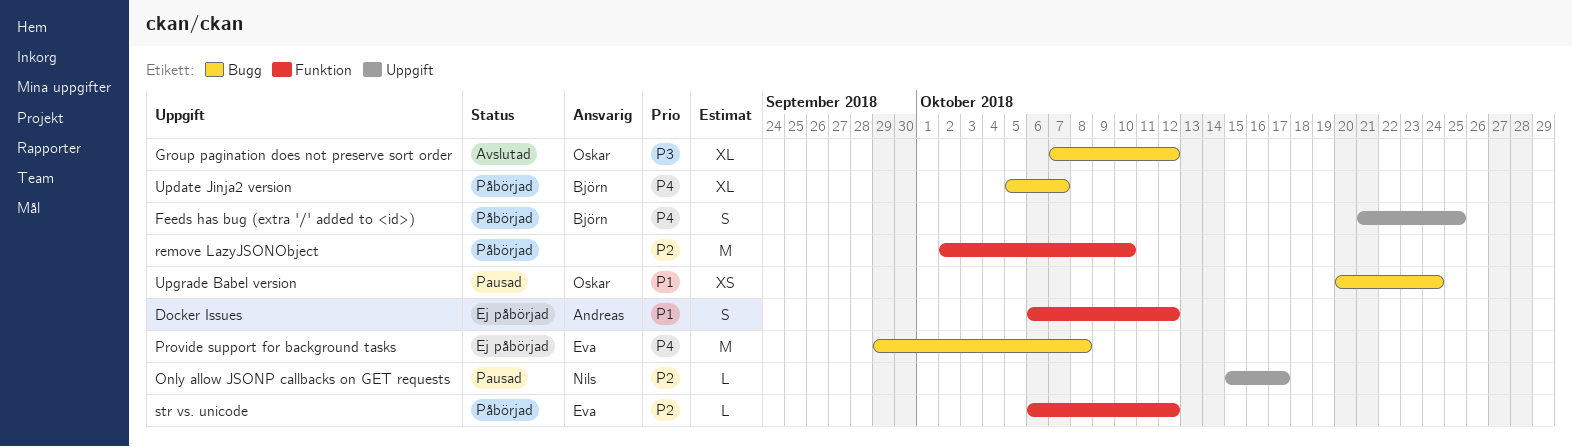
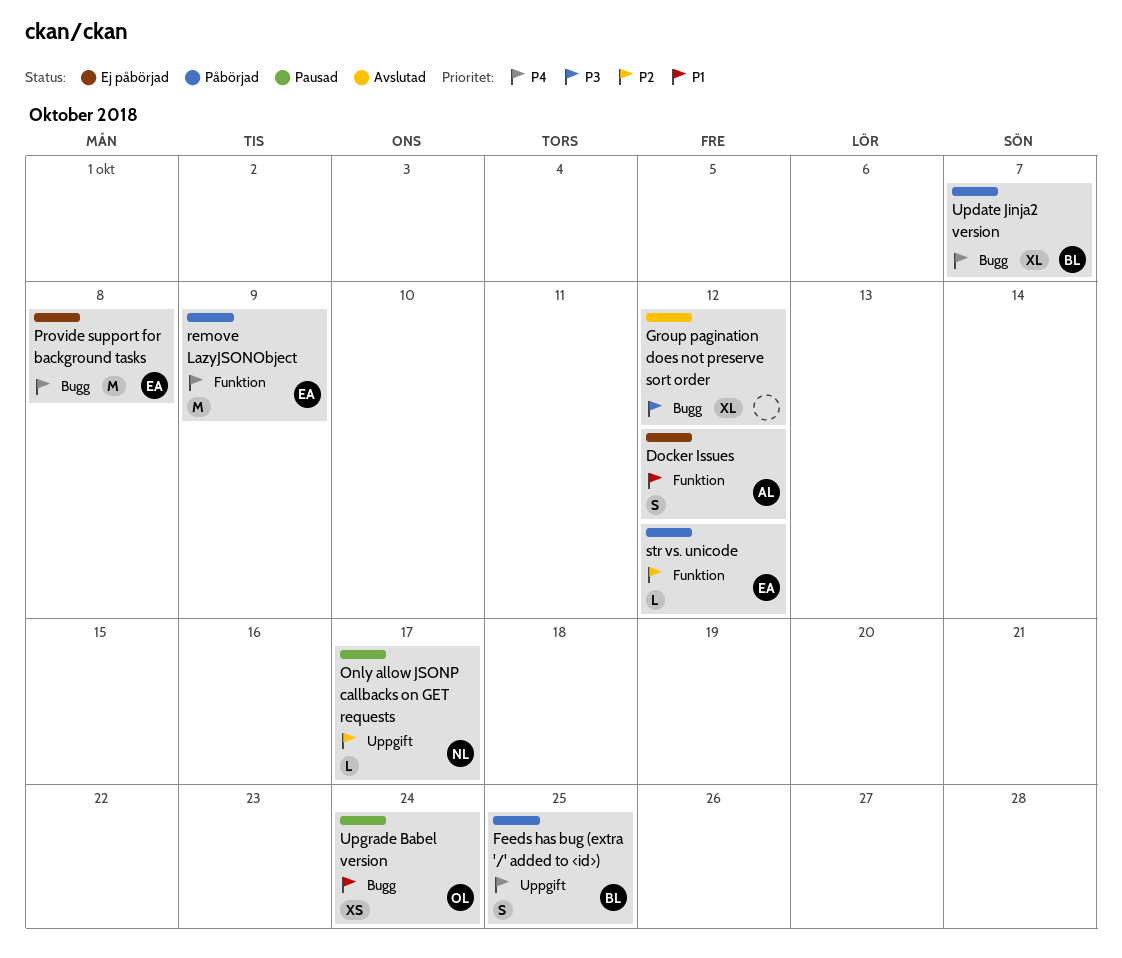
Group pagination does not preserve sort order, owner: Oskar -> none
remove LazyJSONObject, owner: none -> Eva
remove LazyJSONObject, priority: P2 -> P4
remove LazyJSONObject, due: Oct 10 -> Oct 9

